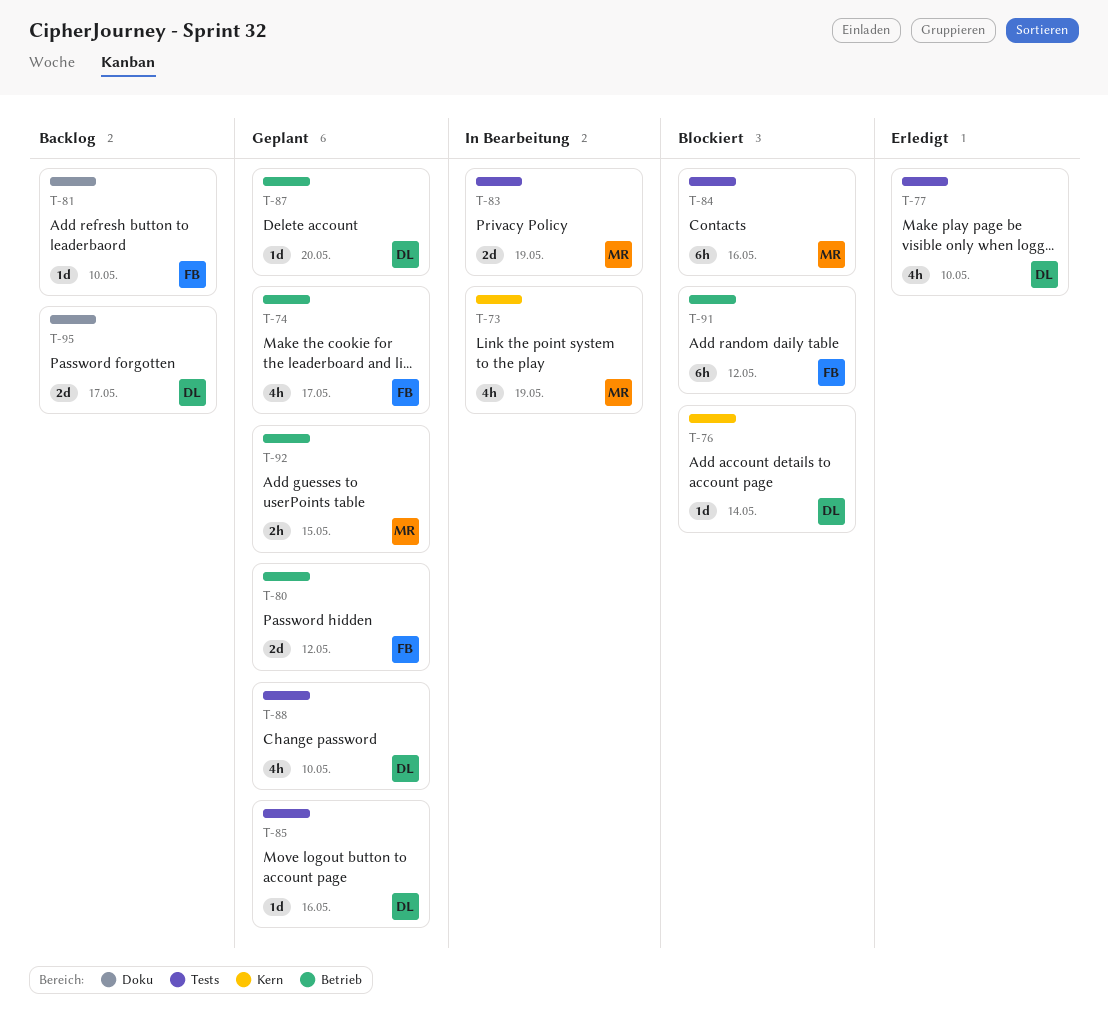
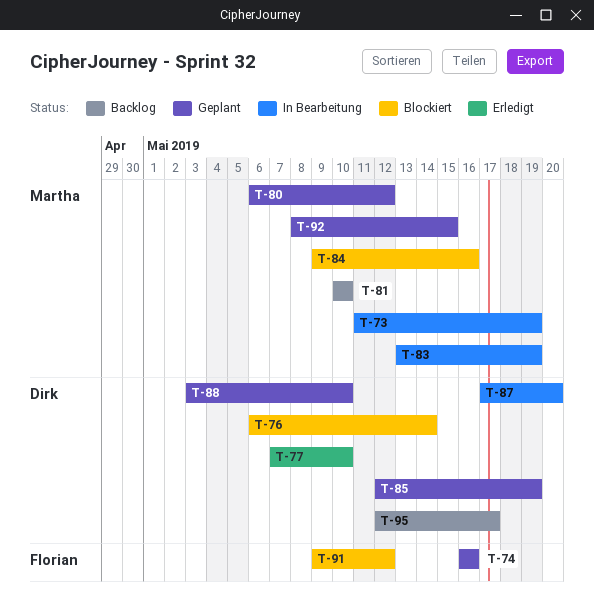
T-74, due: May 17 -> May 16
T-80, owner: Florian -> Martha
T-81, owner: Florian -> Martha
T-85, due: May 16 -> May 19
T-87, status: Geplant -> In Bearbeitung

